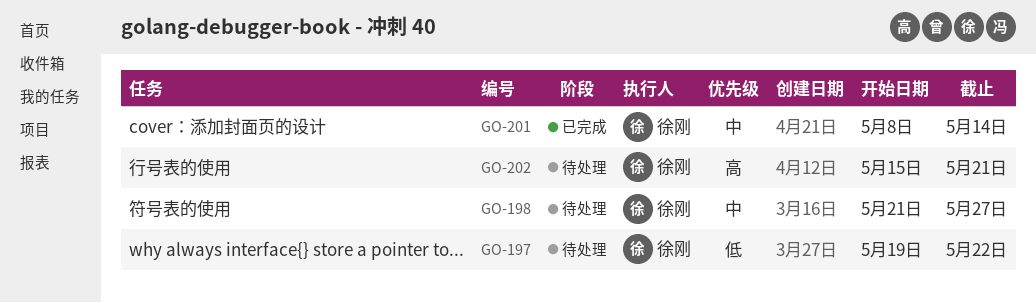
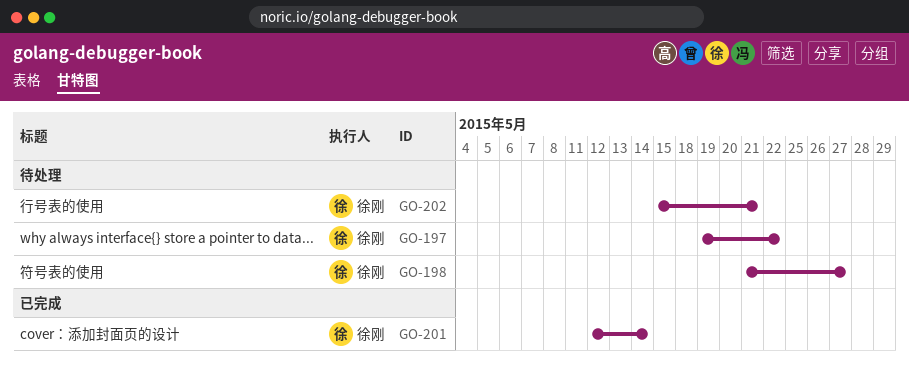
GO-201, start: May 8 -> May 12

